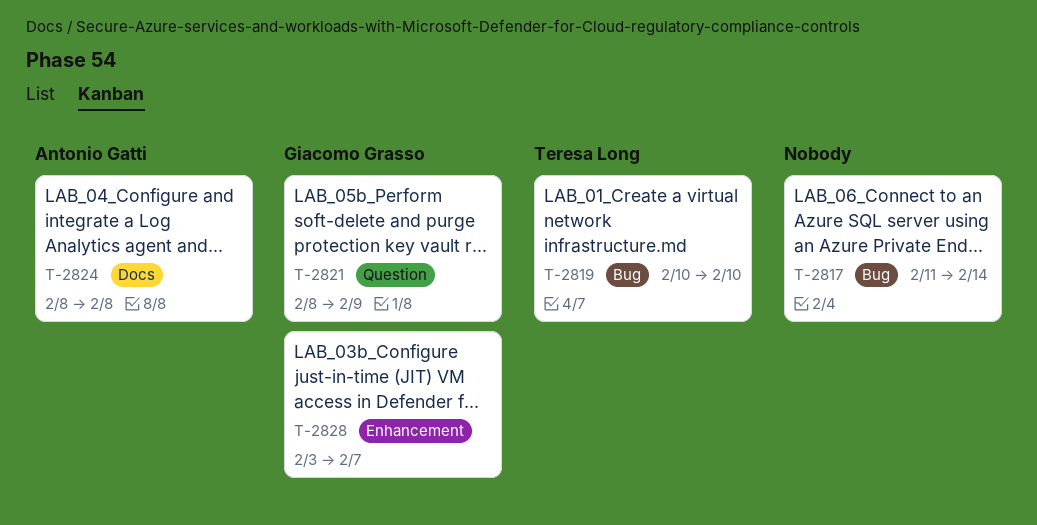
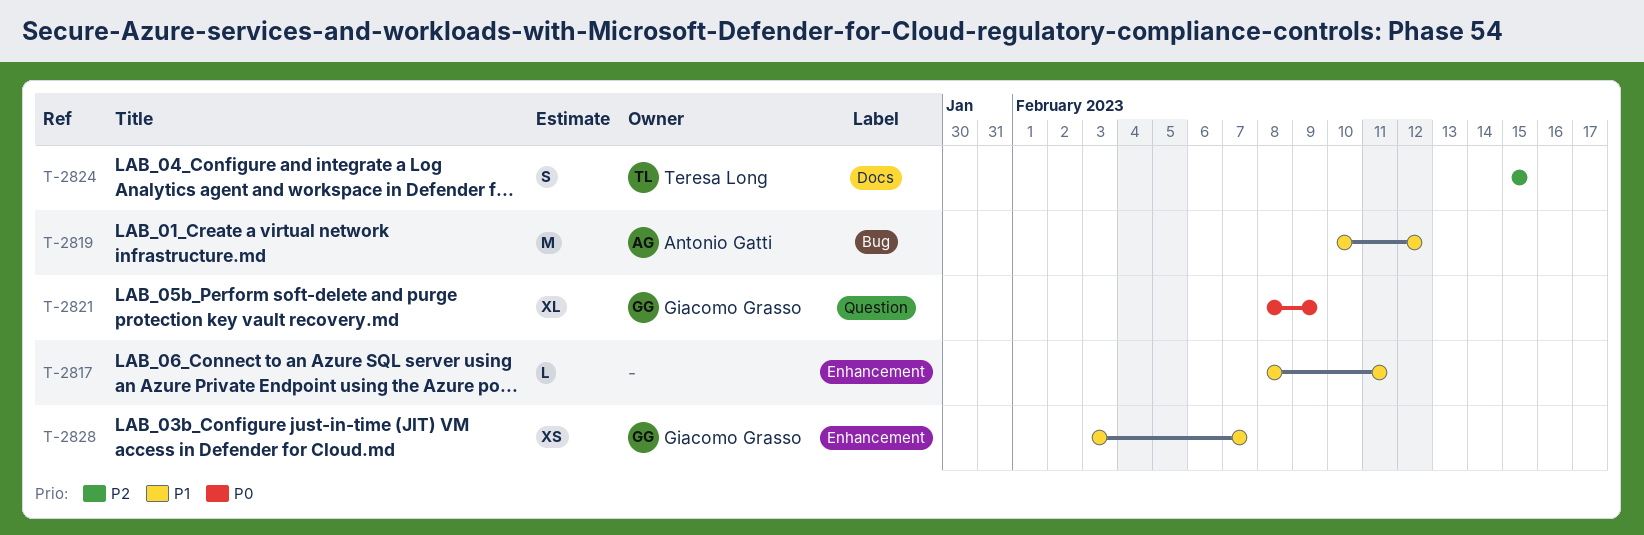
T-2817, label: Bug -> Enhancement
T-2817, start: Feb 11 -> Feb 8
T-2817, due: Feb 14 -> Feb 11
T-2819, owner: Teresa Long -> Antonio Gatti
T-2819, due: Feb 10 -> Feb 12
T-2824, owner: Antonio Gatti -> Teresa Long
T-2824, start: Feb 8 -> Feb 15
T-2824, due: Feb 8 -> Feb 15

